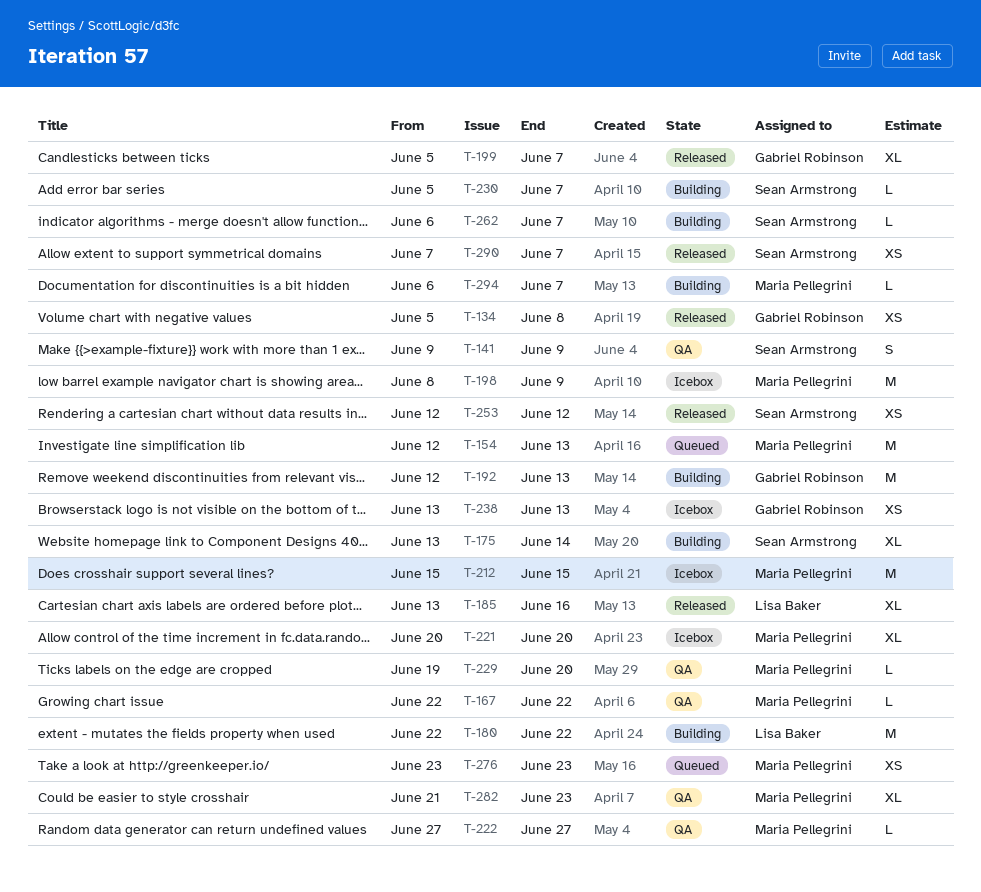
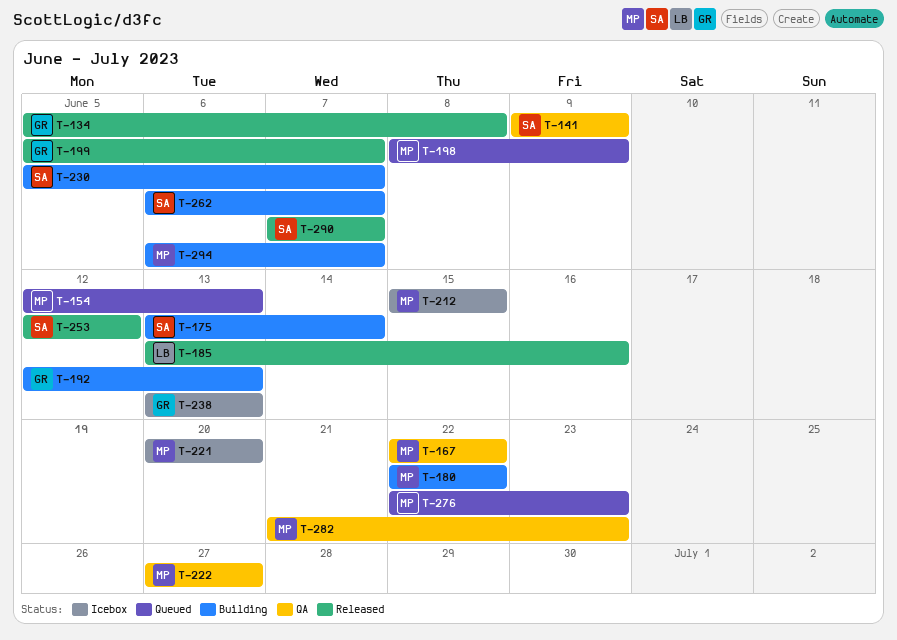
T-180, owner: Lisa Baker -> Maria Pellegrini
T-198, status: Icebox -> Queued
T-229: present -> none
T-276, start: Jun 23 -> Jun 22

